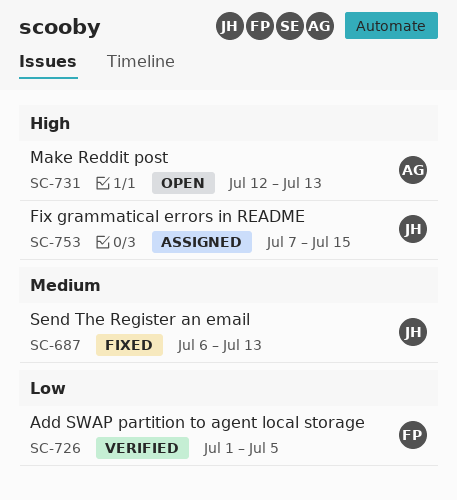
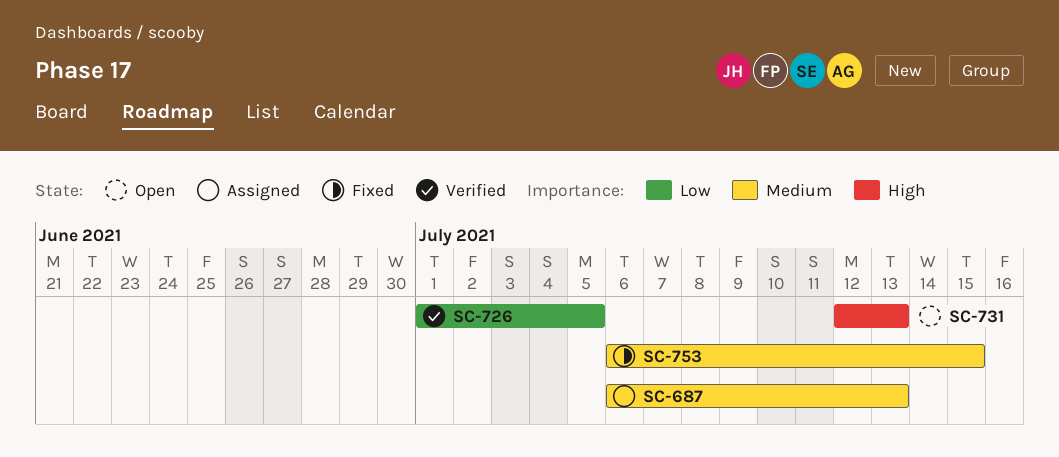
SC-687, status: Fixed -> Assigned
SC-753, status: Assigned -> Fixed
SC-753, priority: High -> Medium
SC-753, start: Jul 7 -> Jul 6

